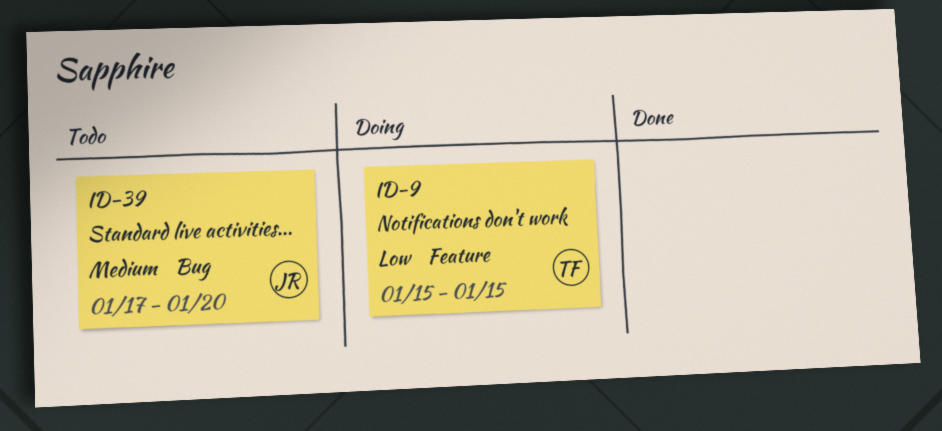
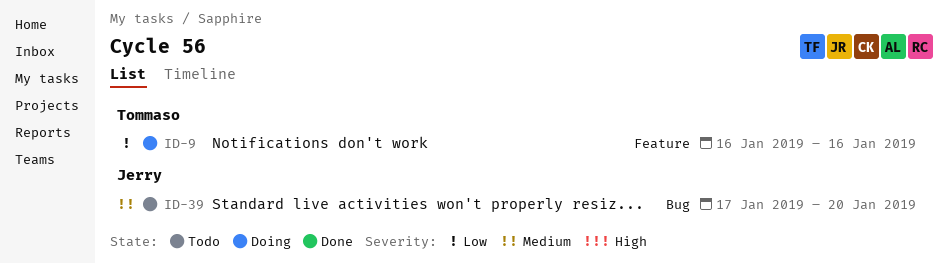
ID-9, start: Jan 15 -> Jan 16
ID-9, due: Jan 15 -> Jan 16

